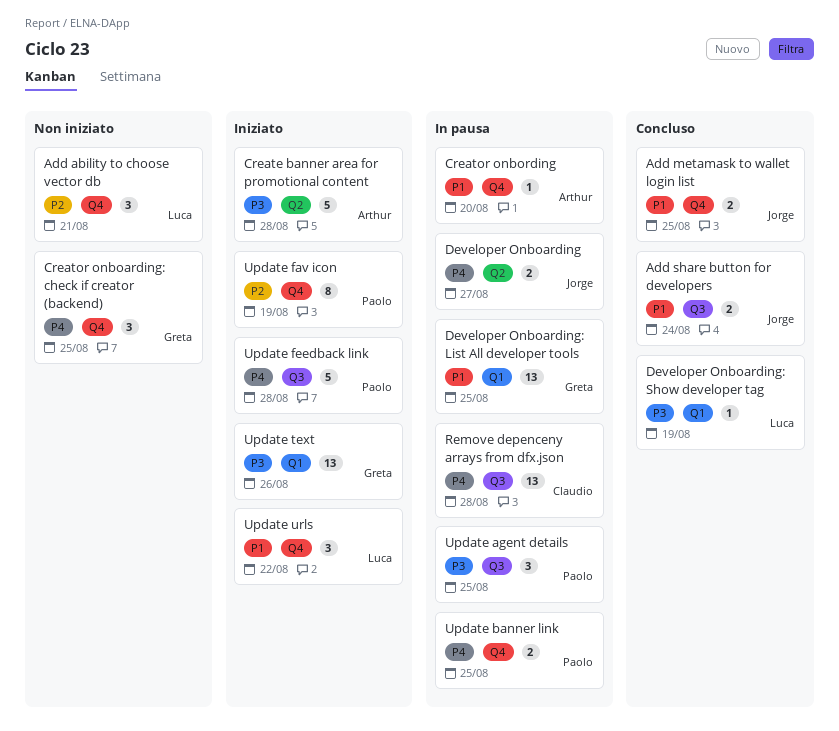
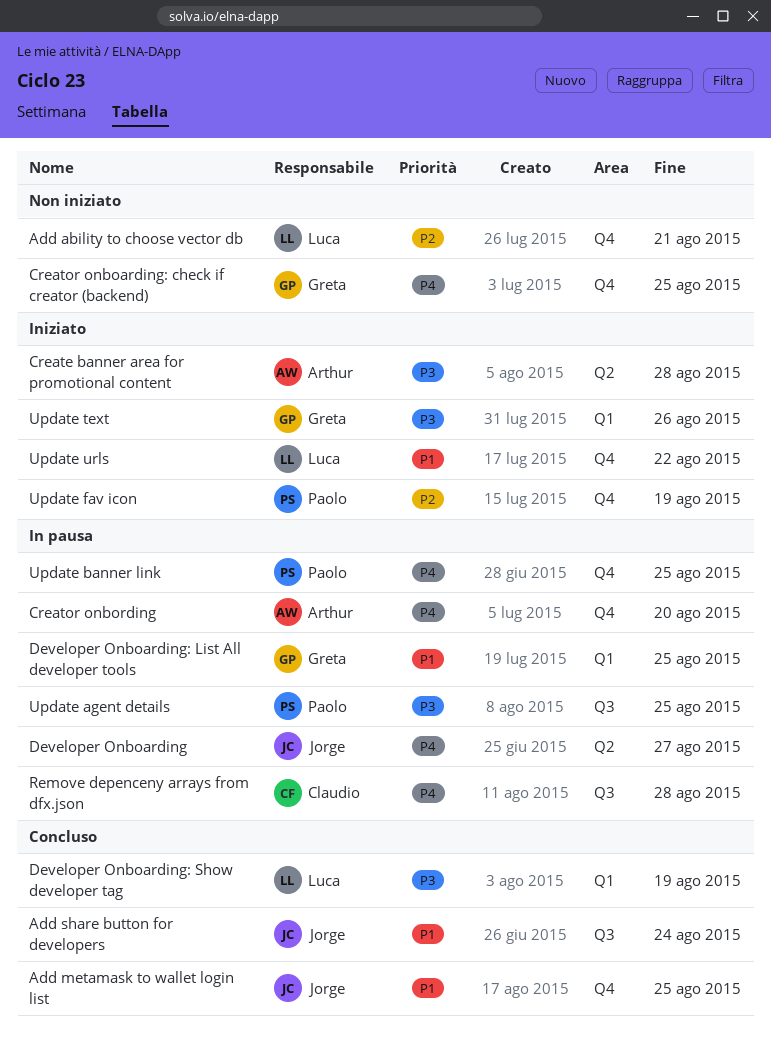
Creator onbording, priority: P1 -> P4
Update feedback link: present -> none

